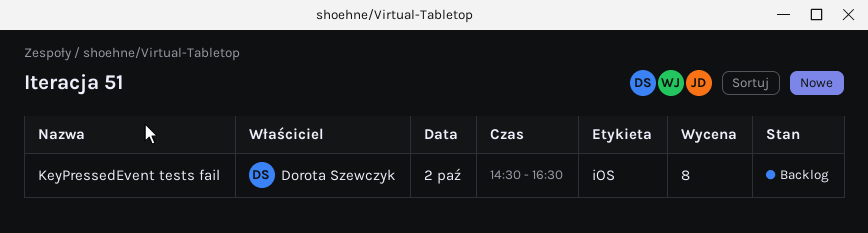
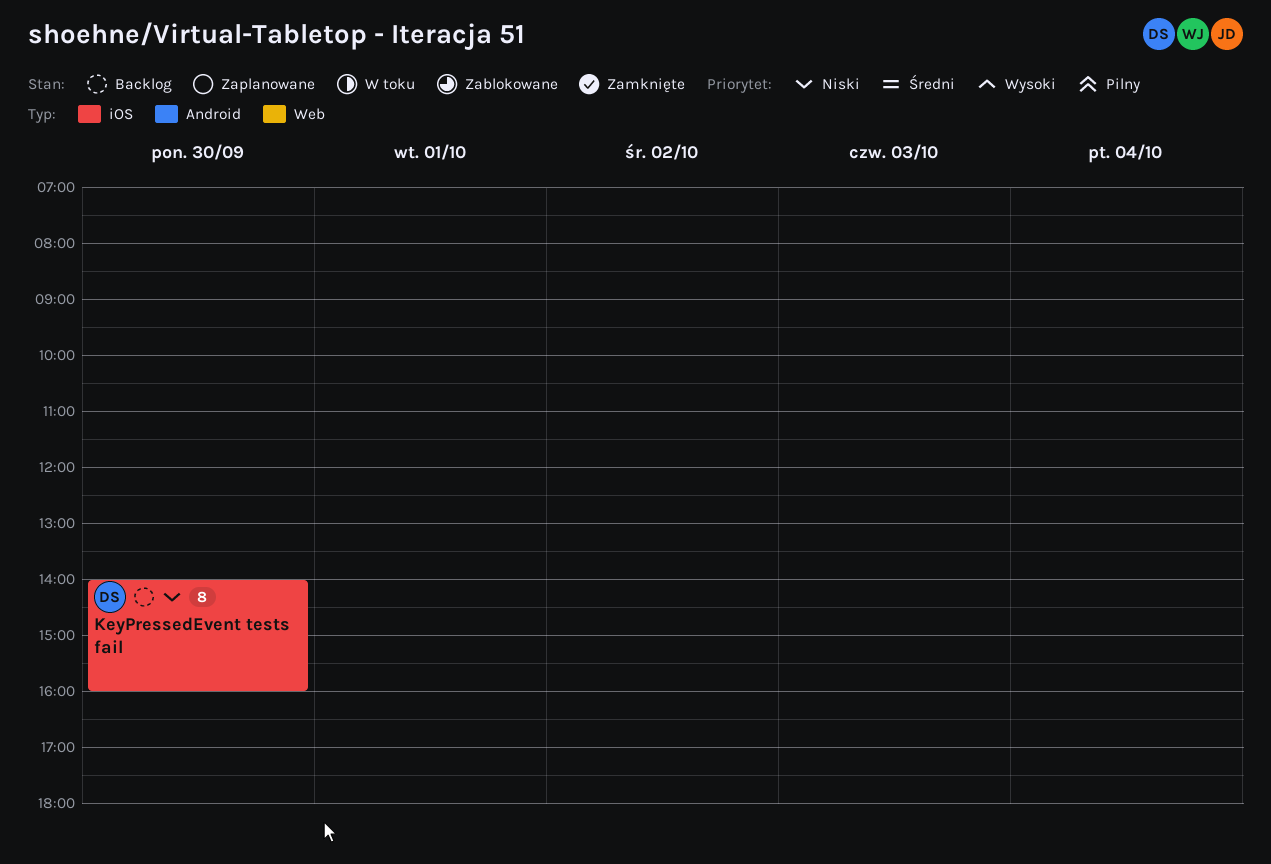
KeyPressedEvent tests fail, day: Oct 2 -> Sep 30
KeyPressedEvent tests fail, begins: 14:30 -> 14:00
KeyPressedEvent tests fail, ends: 16:30 -> 16:00

